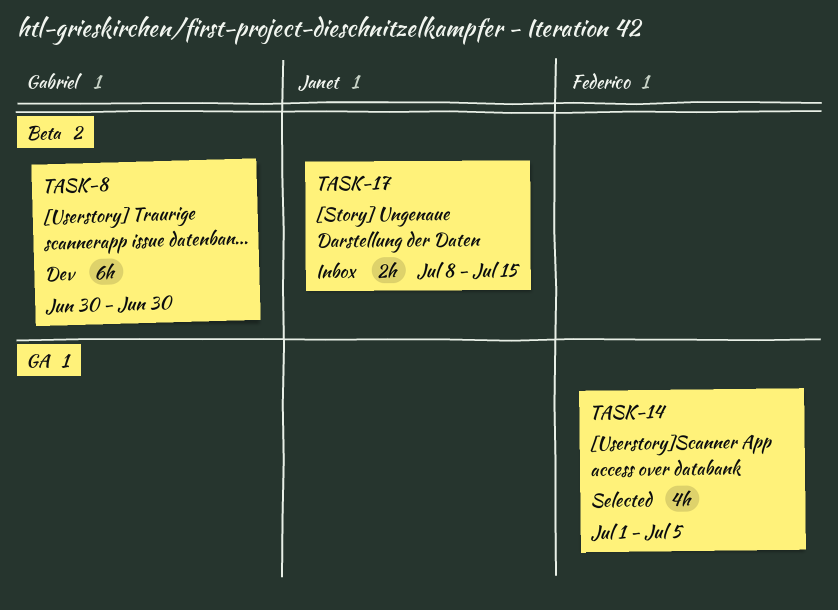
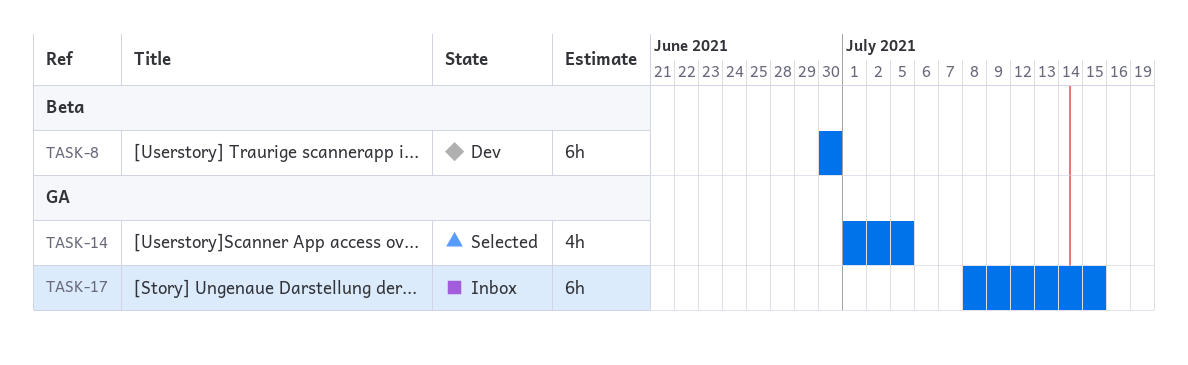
TASK-17, label: Beta -> GA
TASK-17, estimate: 2h -> 6h

